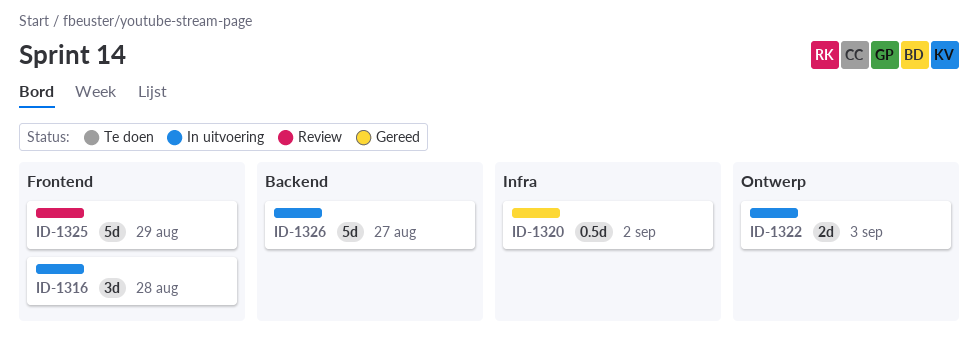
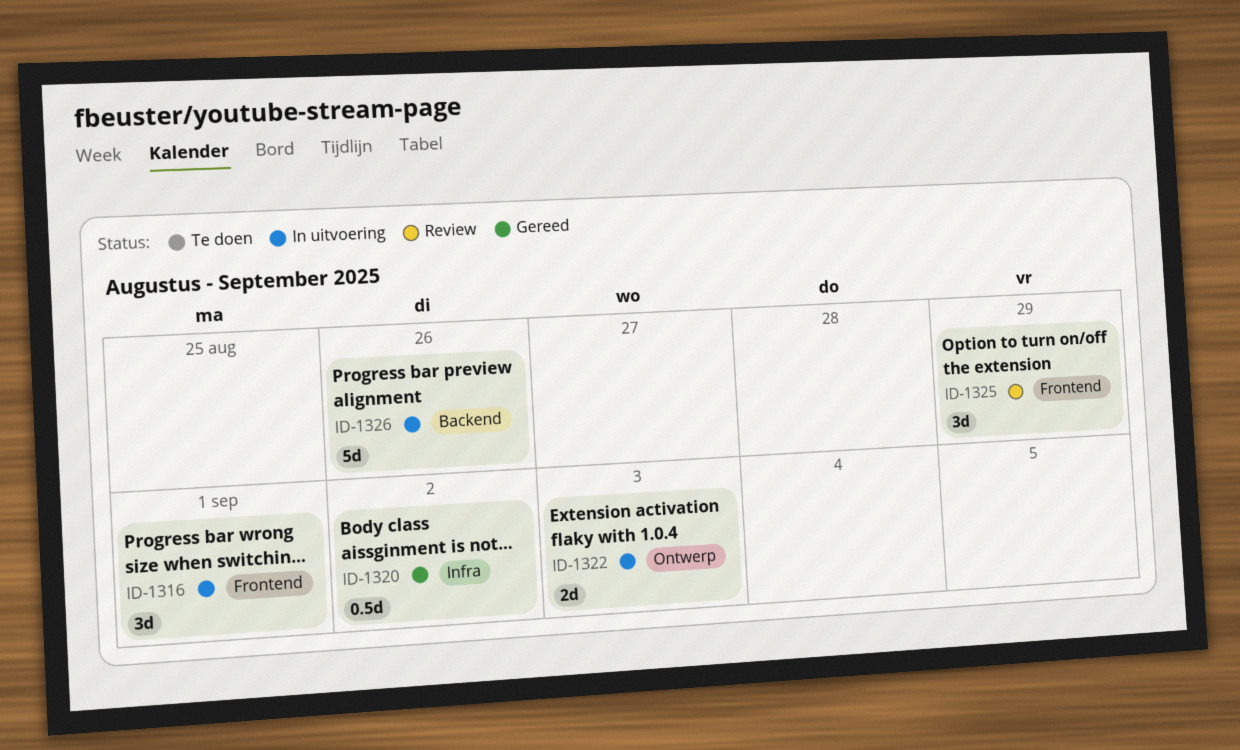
ID-1316, due: Aug 28 -> Sep 1
ID-1325, estimate: 5d -> 3d
ID-1326, due: Aug 27 -> Aug 26

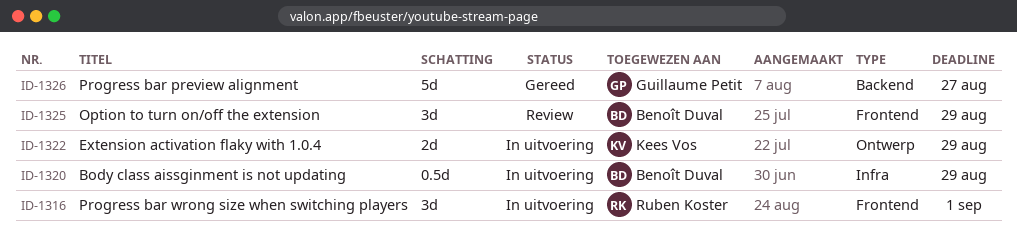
ID-1320, status: Gereed -> In uitvoering
ID-1320, due: Sep 2 -> Aug 29
ID-1322, due: Sep 3 -> Aug 29
ID-1326, status: In uitvoering -> Gereed
ID-1326, due: Aug 26 -> Aug 27

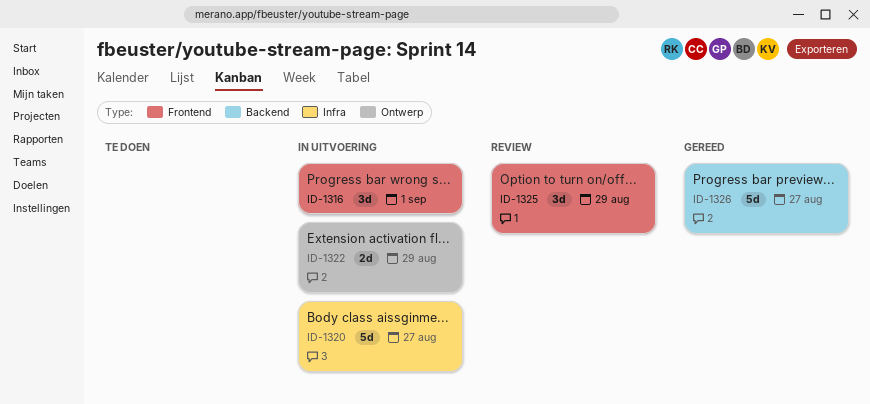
ID-1320, estimate: 0.5d -> 5d
ID-1320, due: Aug 29 -> Aug 27

